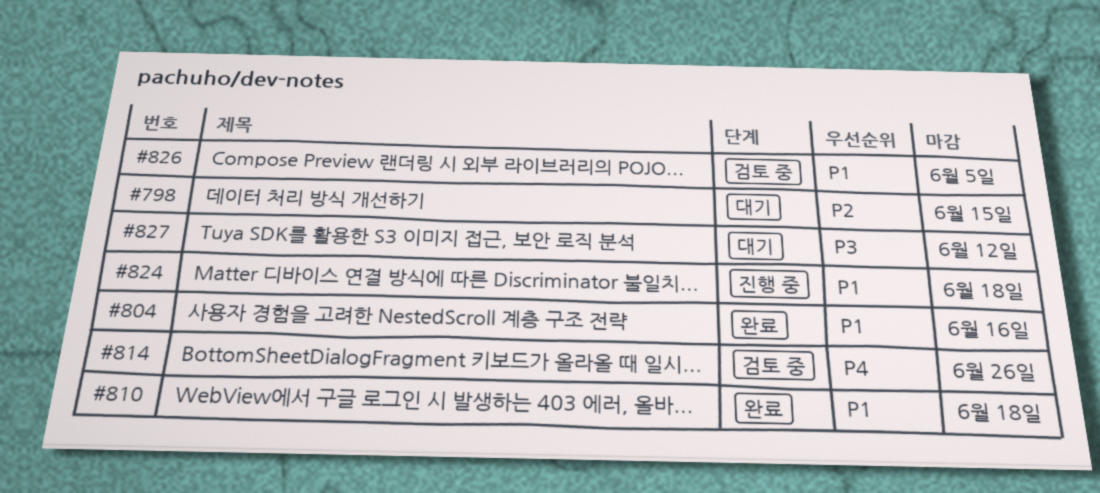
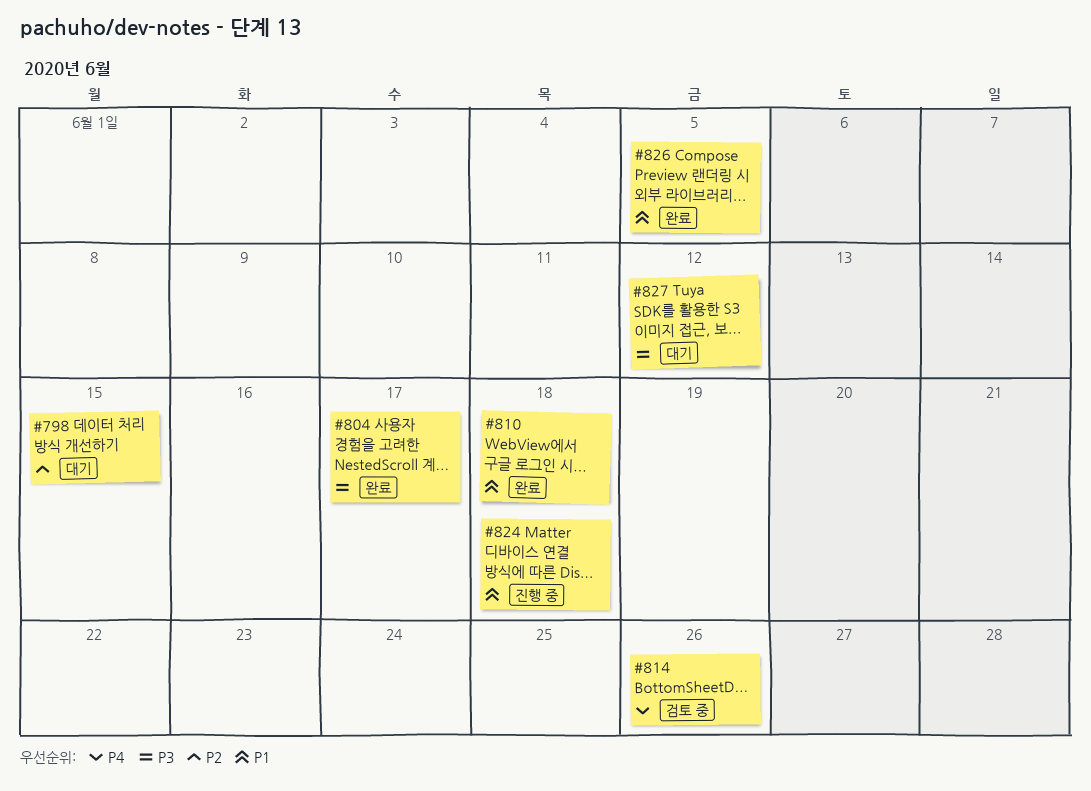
#804, priority: P1 -> P3
#804, due: Jun 16 -> Jun 17
#826, status: 검토 중 -> 완료

